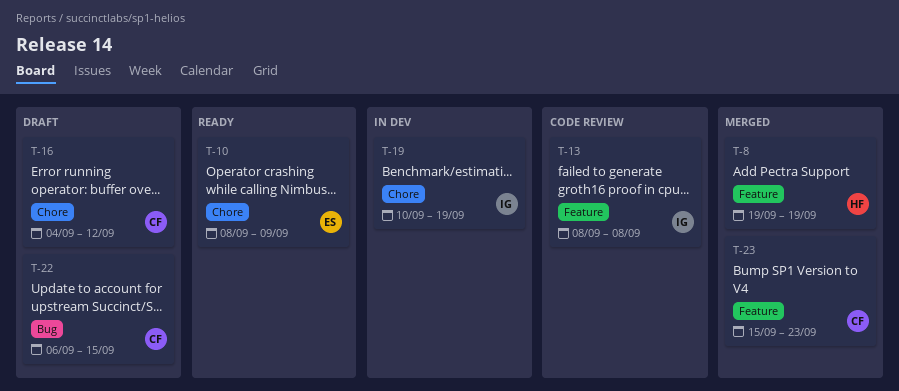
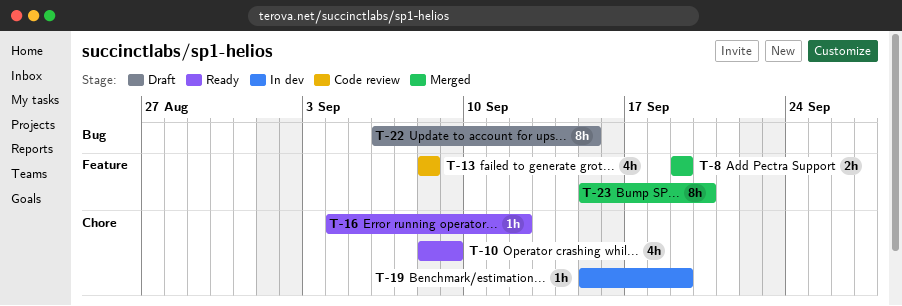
T-16, status: Draft -> Ready
T-19, start: Sep 10 -> Sep 15
T-23, due: Sep 23 -> Sep 20

